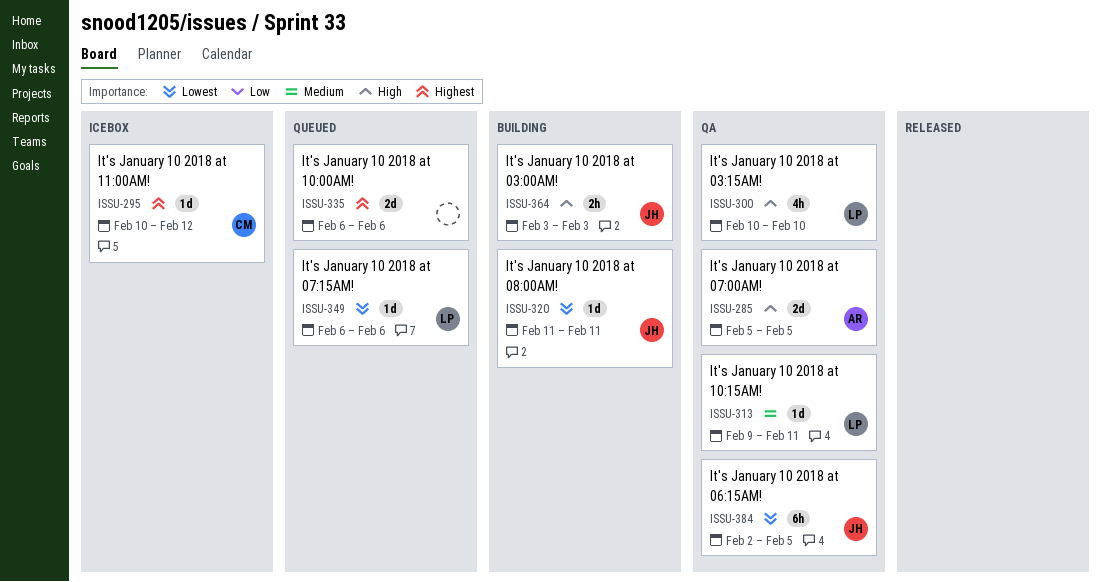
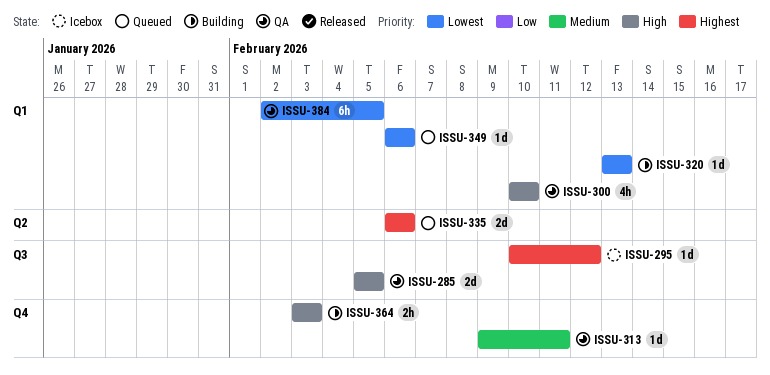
ISSU-320, start: Feb 11 -> Feb 13
ISSU-320, due: Feb 11 -> Feb 13

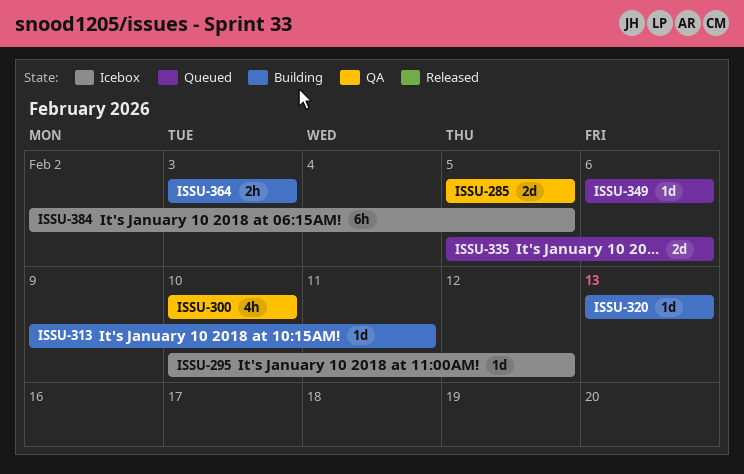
ISSU-313, status: QA -> Building
ISSU-335, start: Feb 6 -> Feb 5
ISSU-384, status: QA -> Icebox

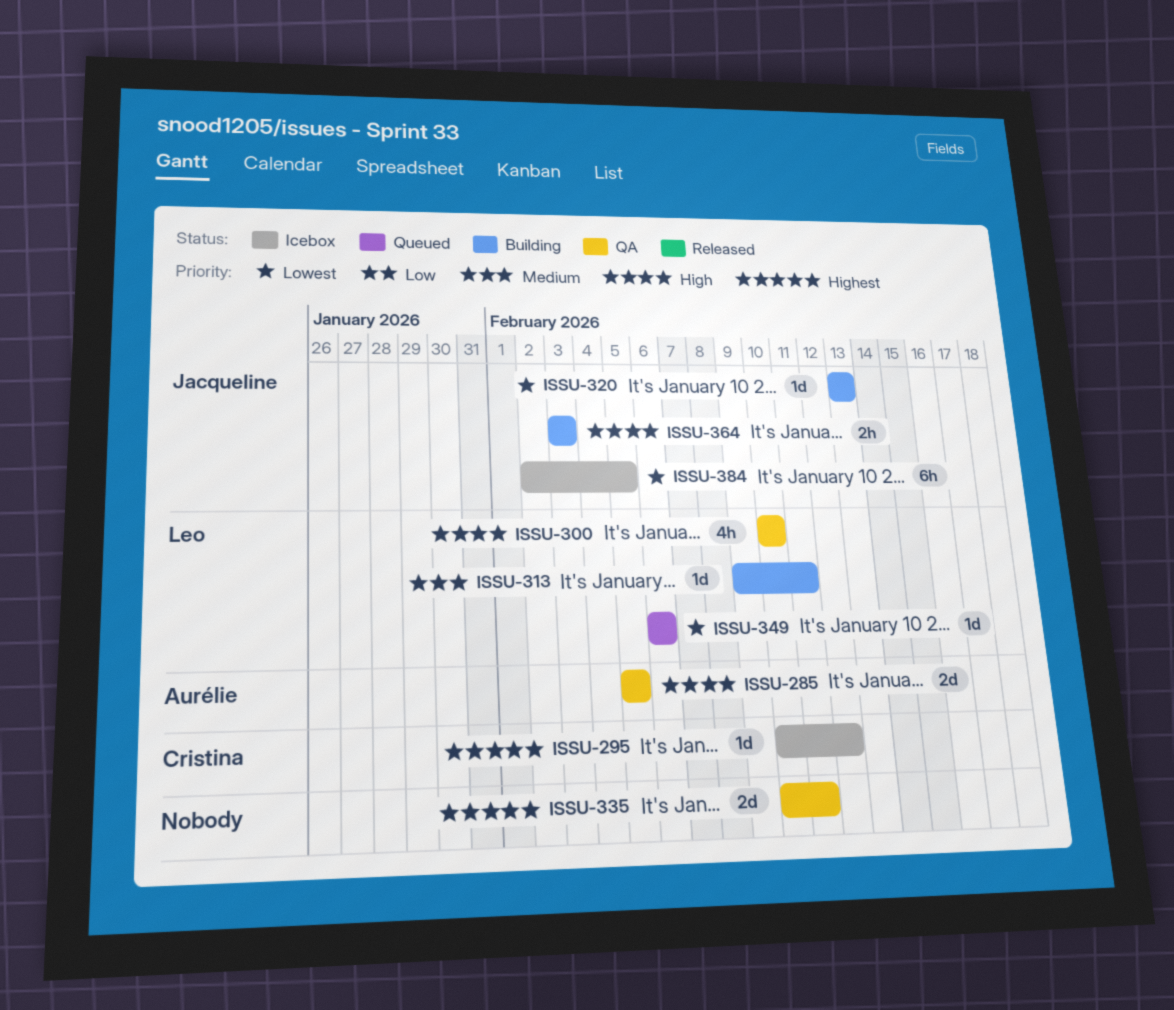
ISSU-335, status: Queued -> QA
ISSU-335, start: Feb 5 -> Feb 10
ISSU-335, due: Feb 6 -> Feb 11

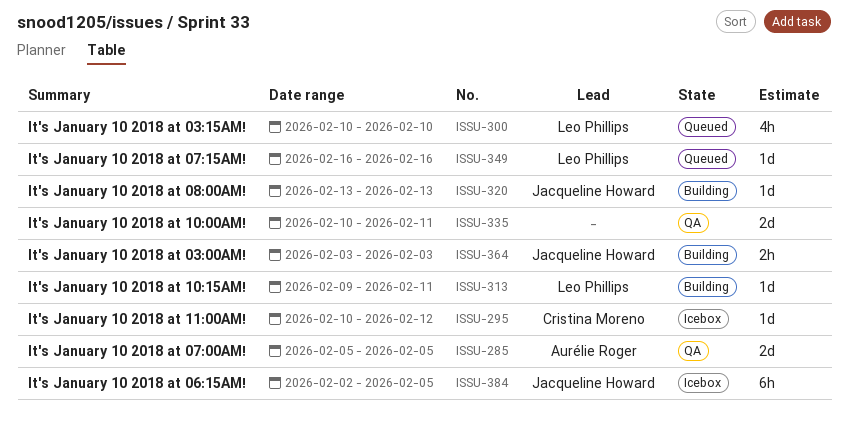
ISSU-300, status: QA -> Queued
ISSU-349, start: Feb 6 -> Feb 16
ISSU-349, due: Feb 6 -> Feb 16

